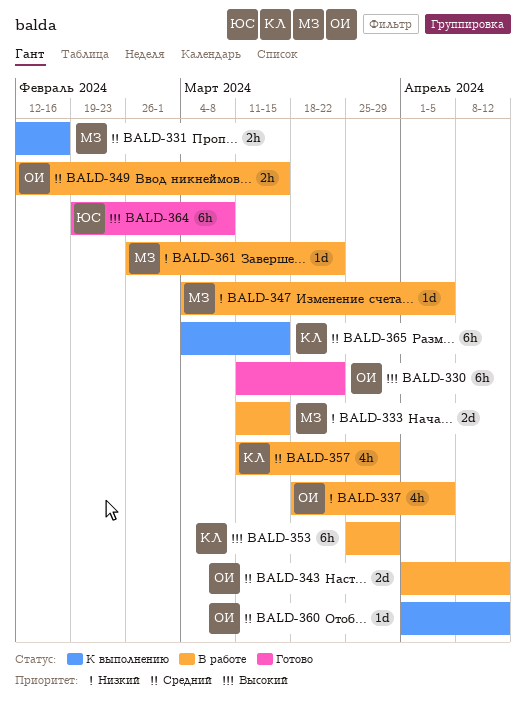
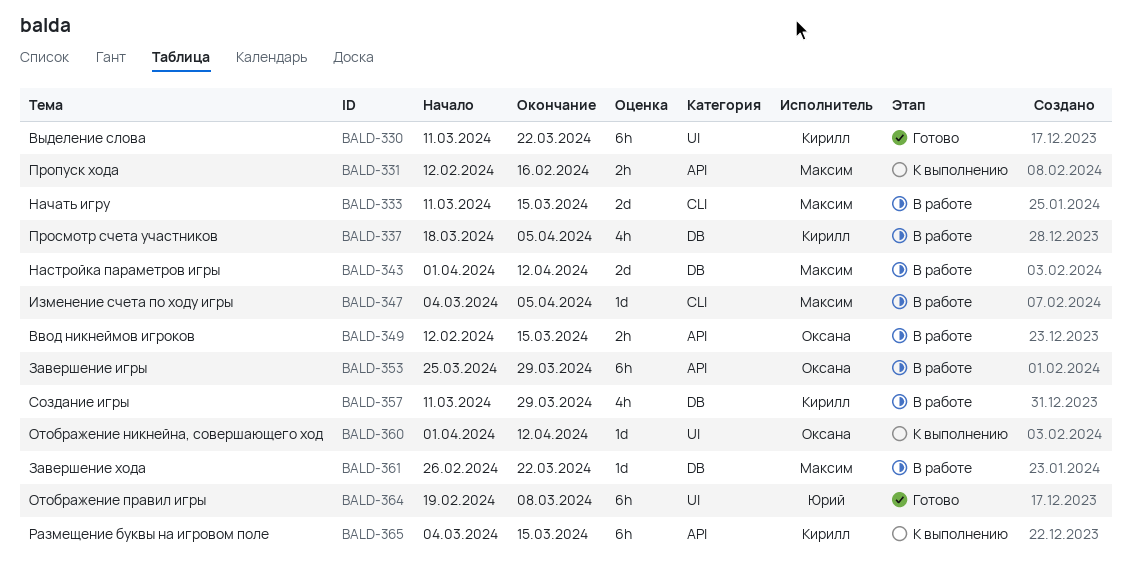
BALD-330, owner: Оксана -> Кирилл
BALD-337, owner: Оксана -> Кирилл
BALD-343, owner: Оксана -> Максим
BALD-353, owner: Кирилл -> Оксана

